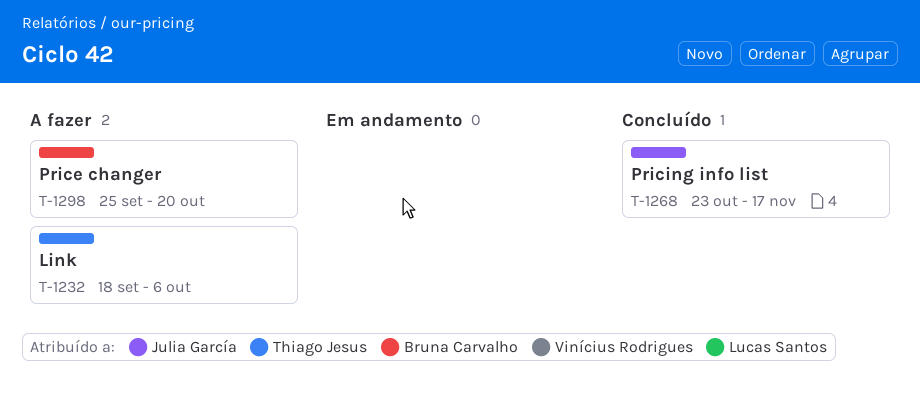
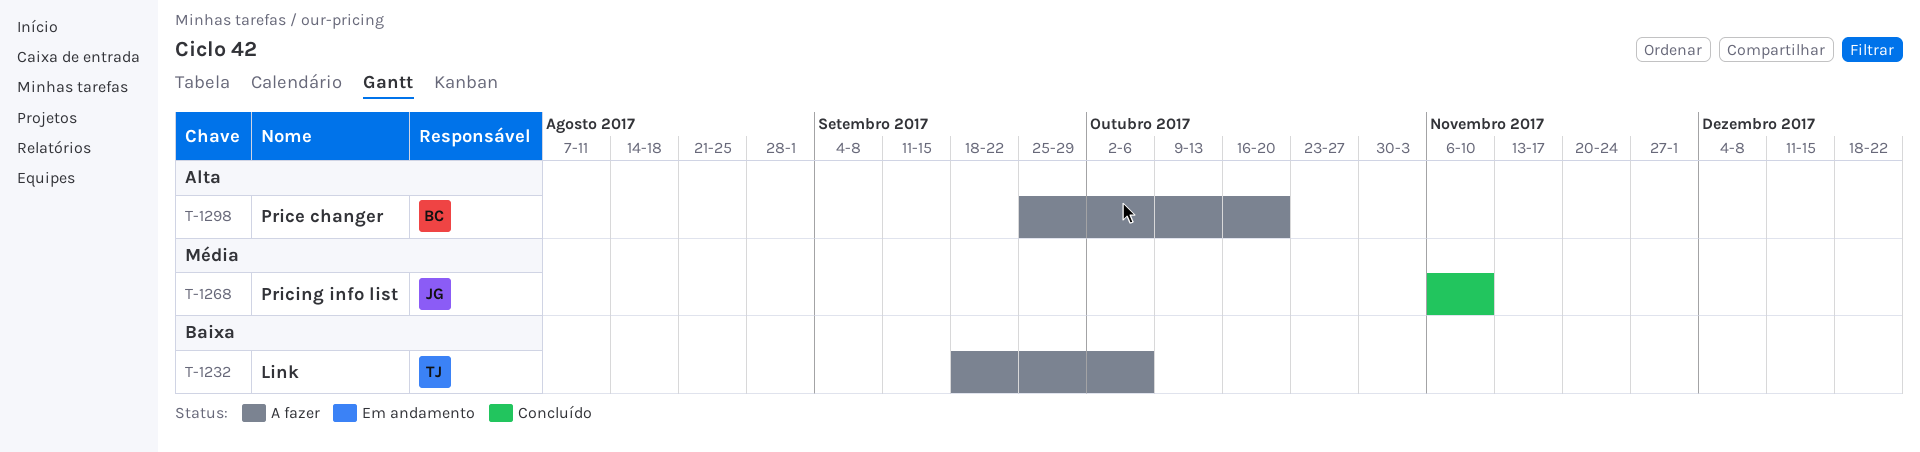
T-1268, start: Oct 23 -> Nov 6
T-1268, due: Nov 17 -> Nov 10

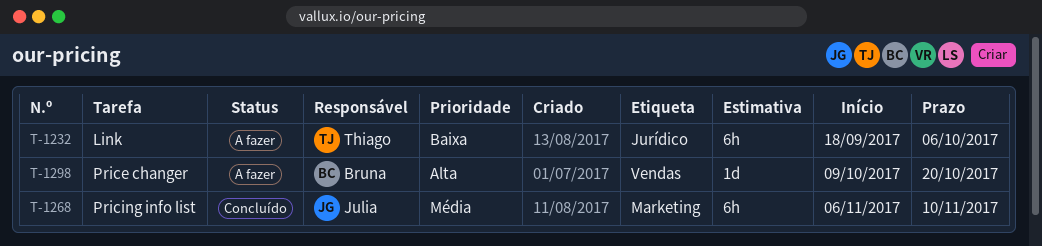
T-1298, start: Sep 25 -> Oct 9

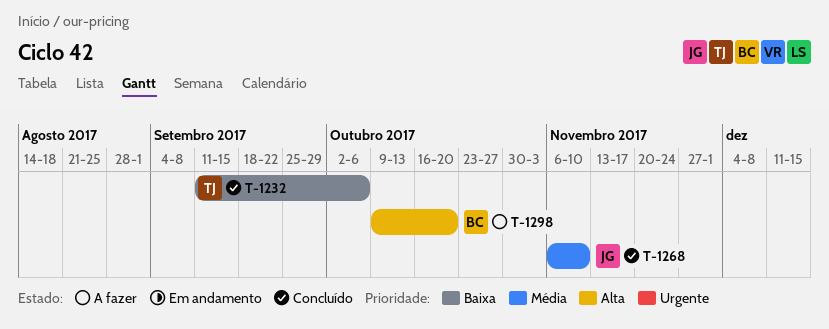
T-1232, status: A fazer -> Concluído
T-1232, start: Sep 18 -> Sep 11

